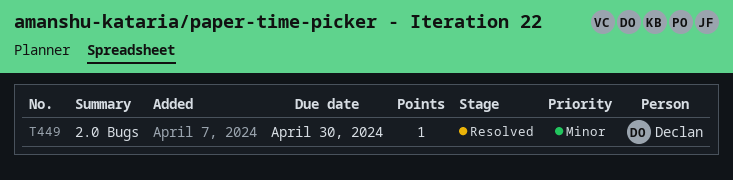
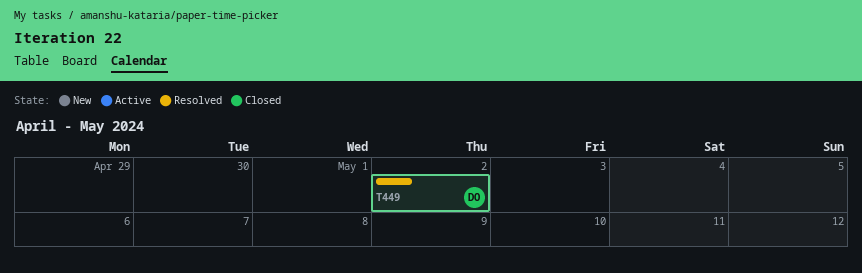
T449, due: Apr 30 -> May 2

